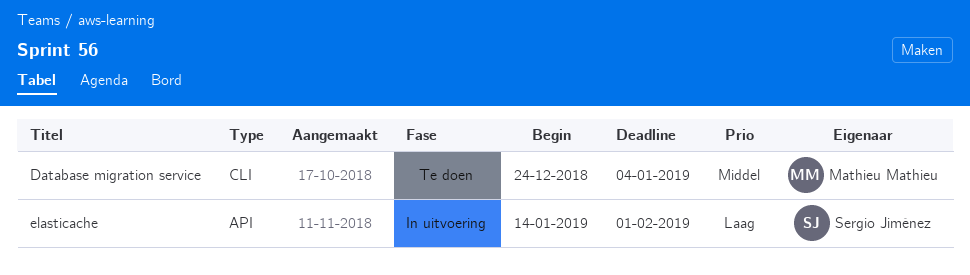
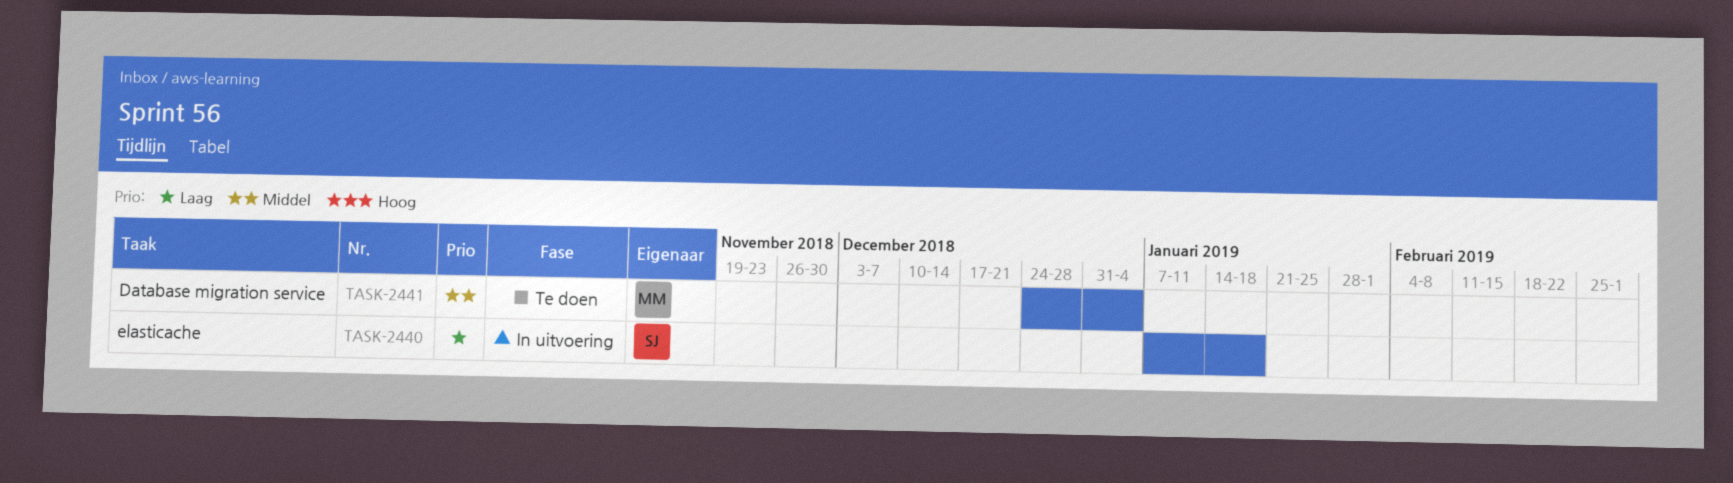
elasticache, start: Jan 14 -> Jan 7
elasticache, due: Feb 1 -> Jan 18

